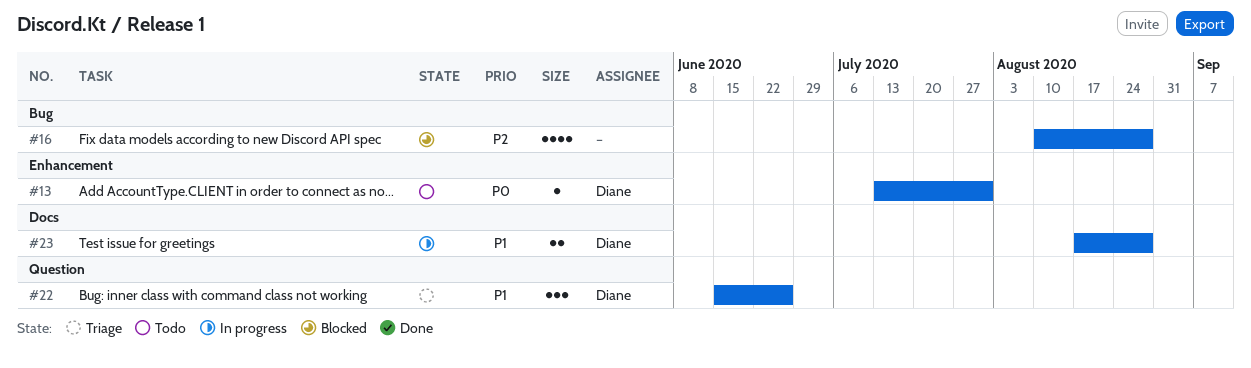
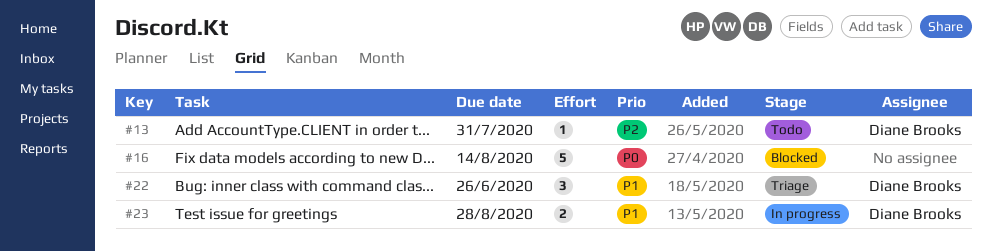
#13, priority: P0 -> P2
#16, priority: P2 -> P0
#16, estimate: 4 -> 5
#16, due: Aug 28 -> Aug 14

